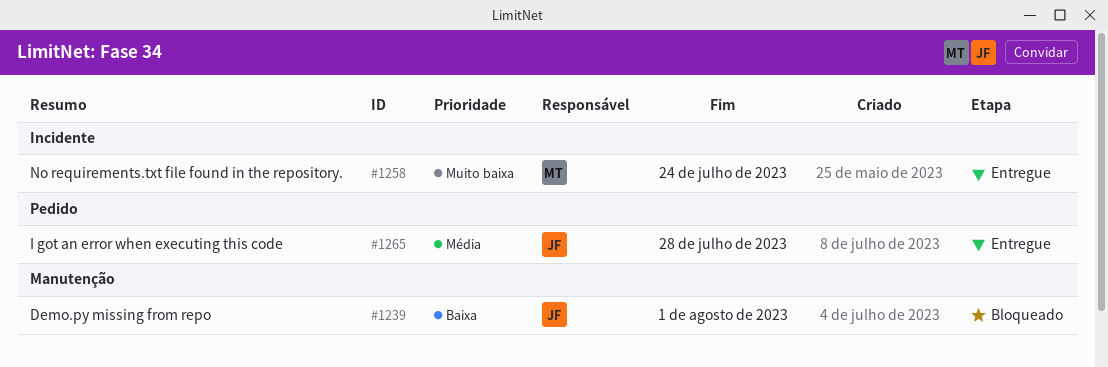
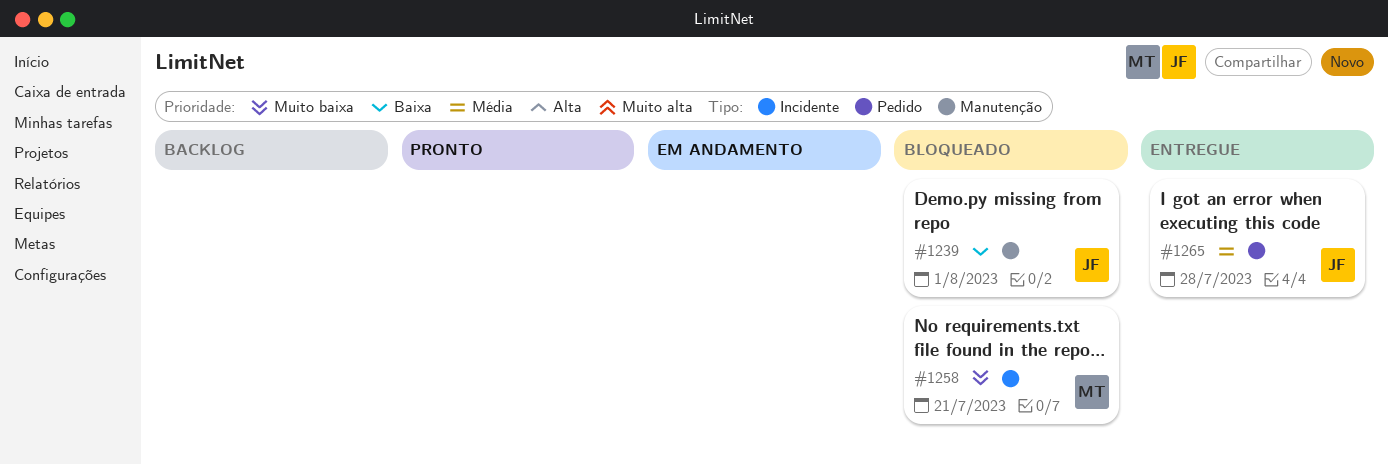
#1258, status: Entregue -> Bloqueado
#1258, due: Jul 24 -> Jul 21

